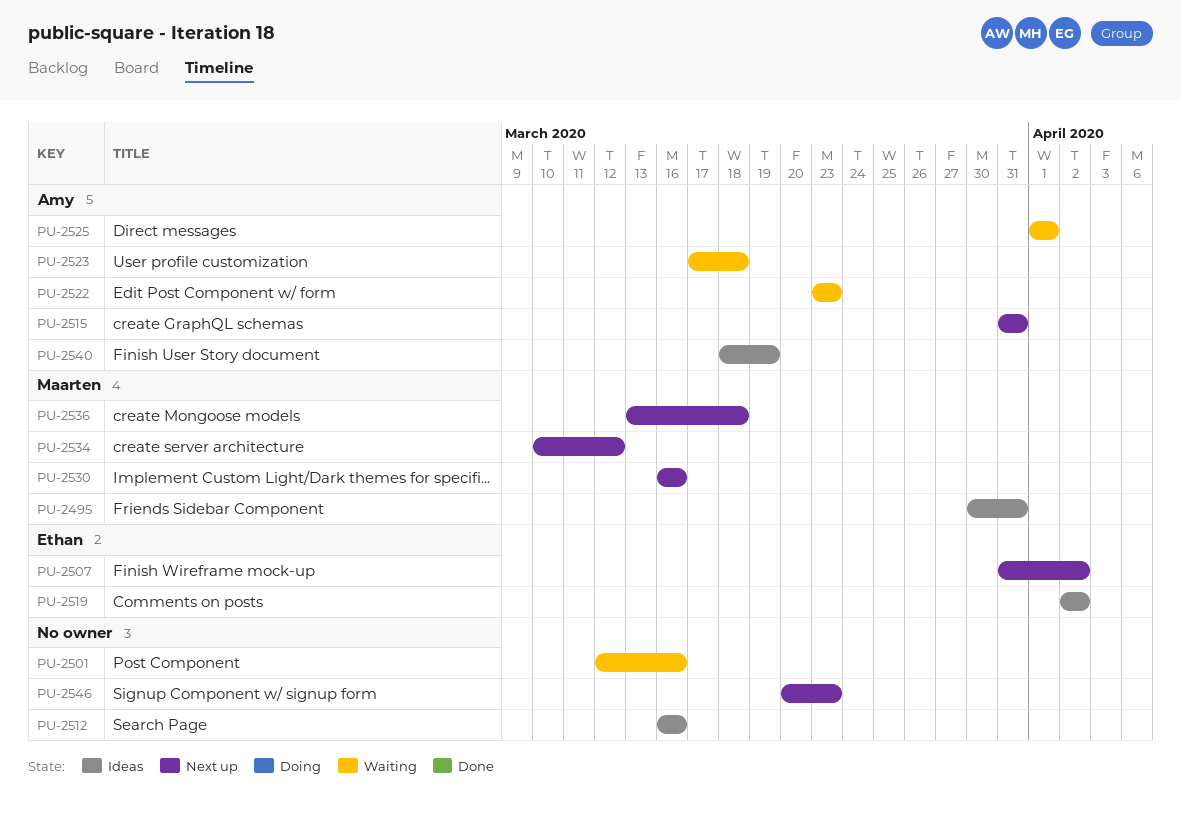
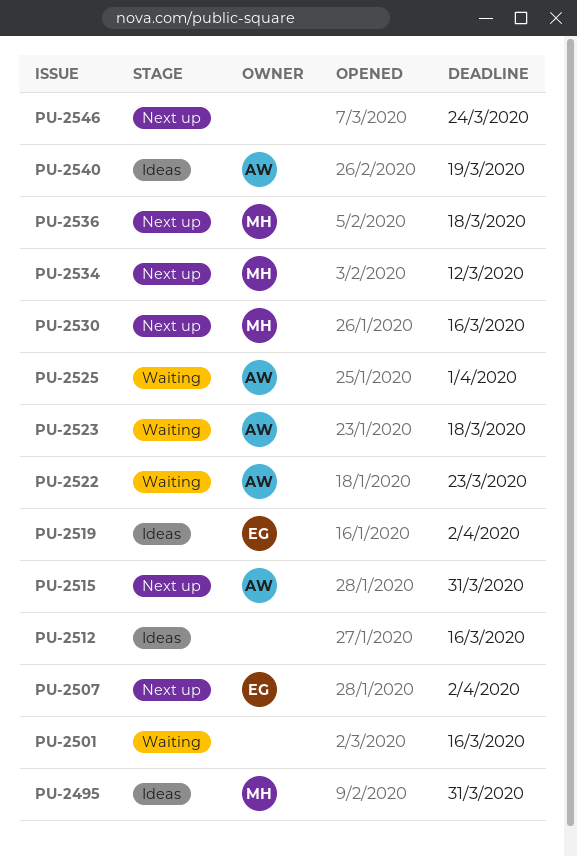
PU-2546, due: Mar 23 -> Mar 24

